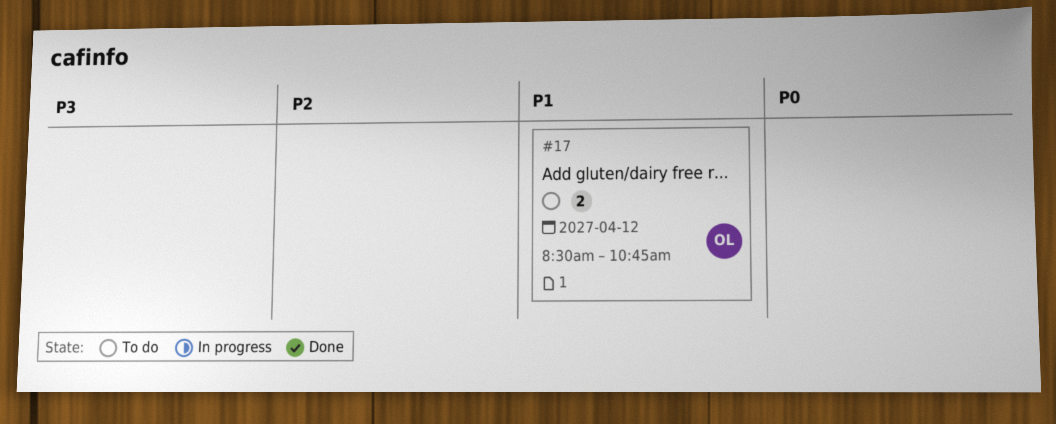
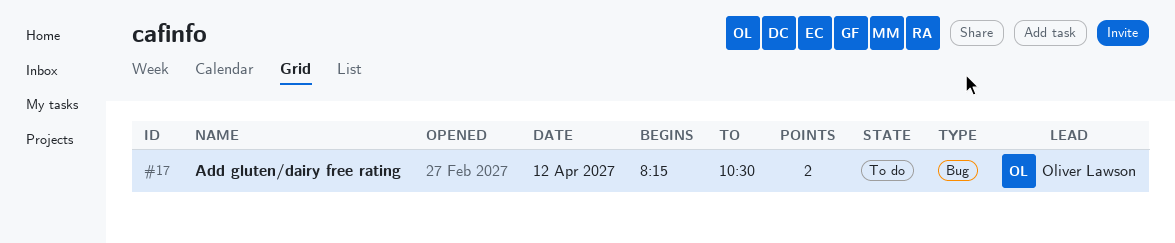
#17, begins: 08:30 -> 08:15
#17, ends: 10:45 -> 10:30

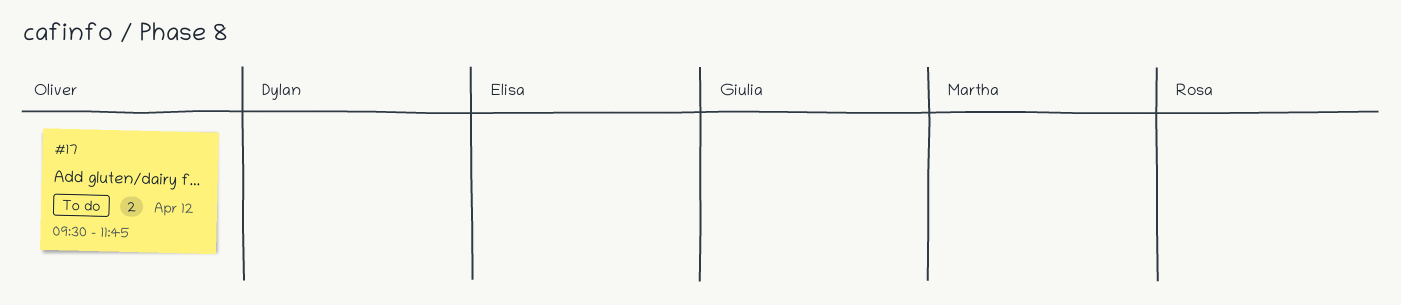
#17, begins: 08:15 -> 09:30
#17, ends: 10:30 -> 11:45

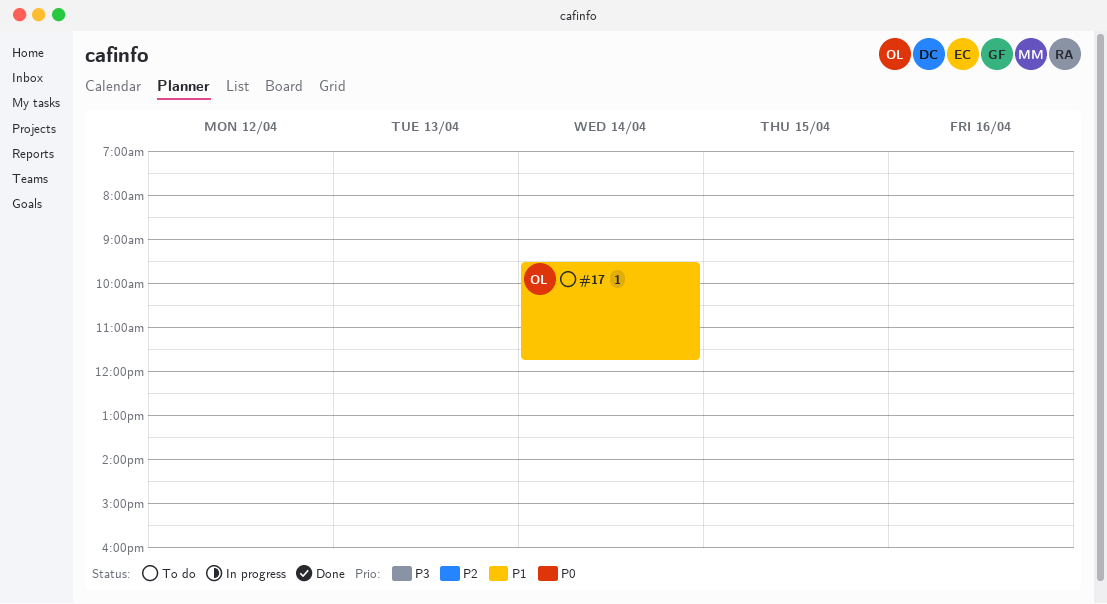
#17, estimate: 2 -> 1
#17, day: Apr 12 -> Apr 14

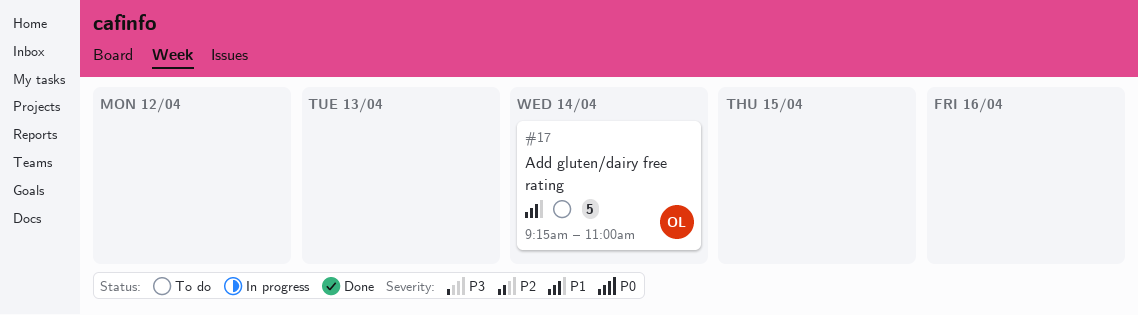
#17, estimate: 1 -> 5
#17, begins: 09:30 -> 09:15
#17, ends: 11:45 -> 11:00

